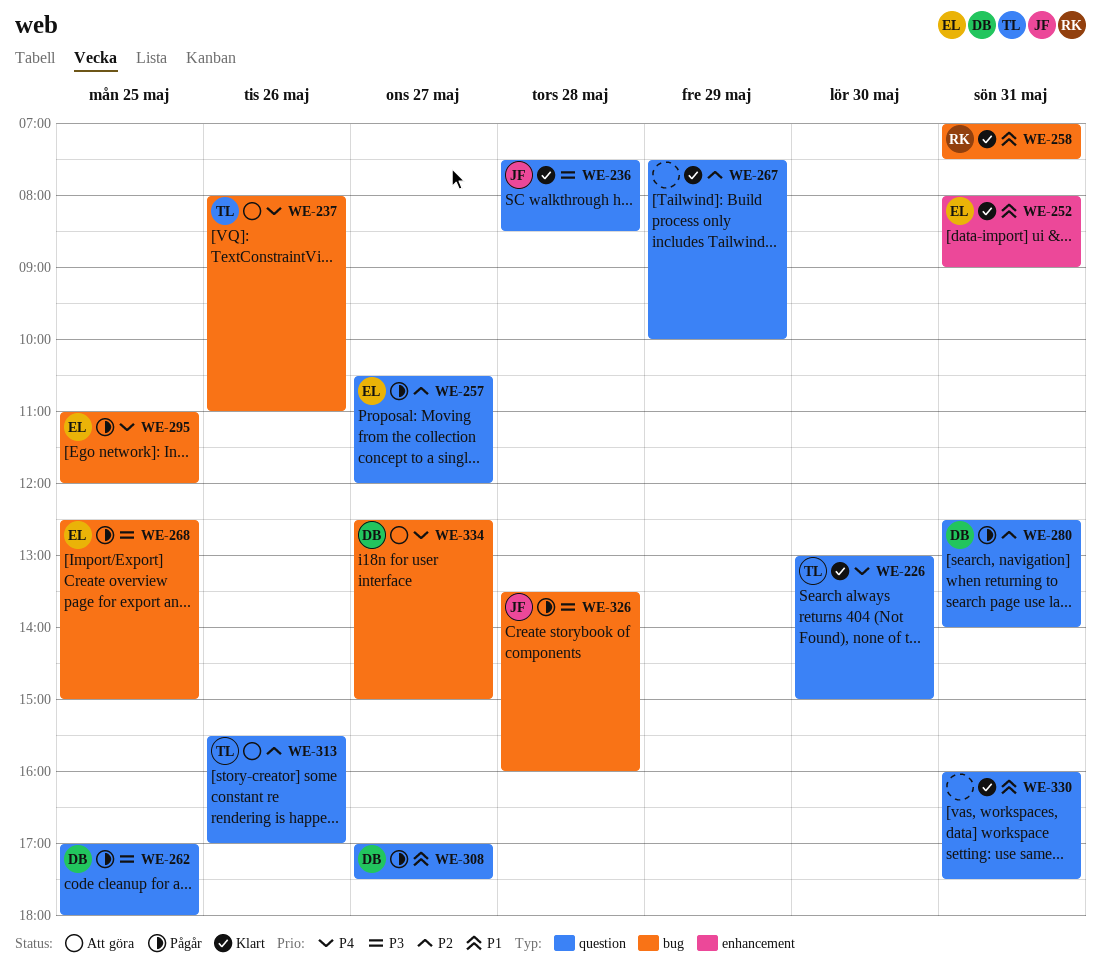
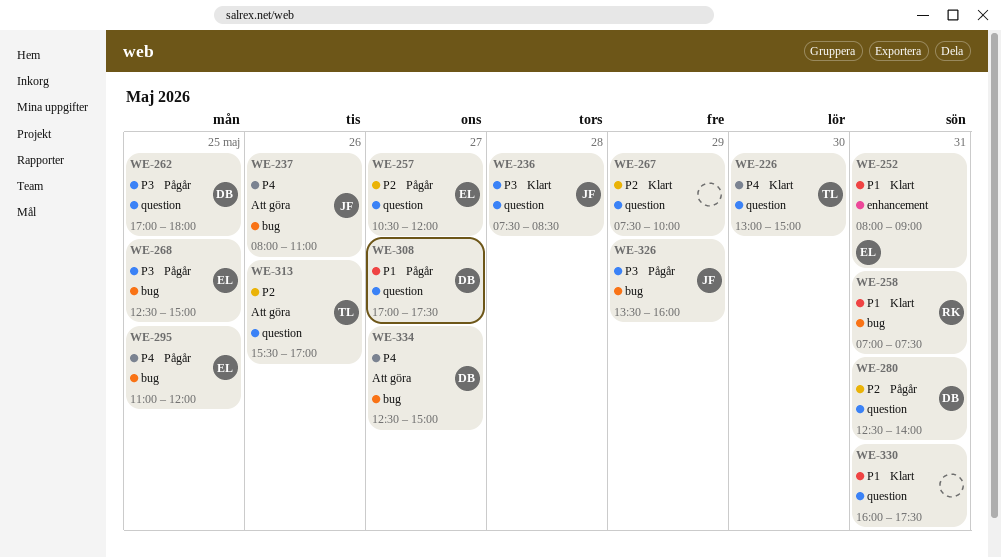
WE-237, owner: TL -> JF
WE-326, day: May 28 -> May 29

